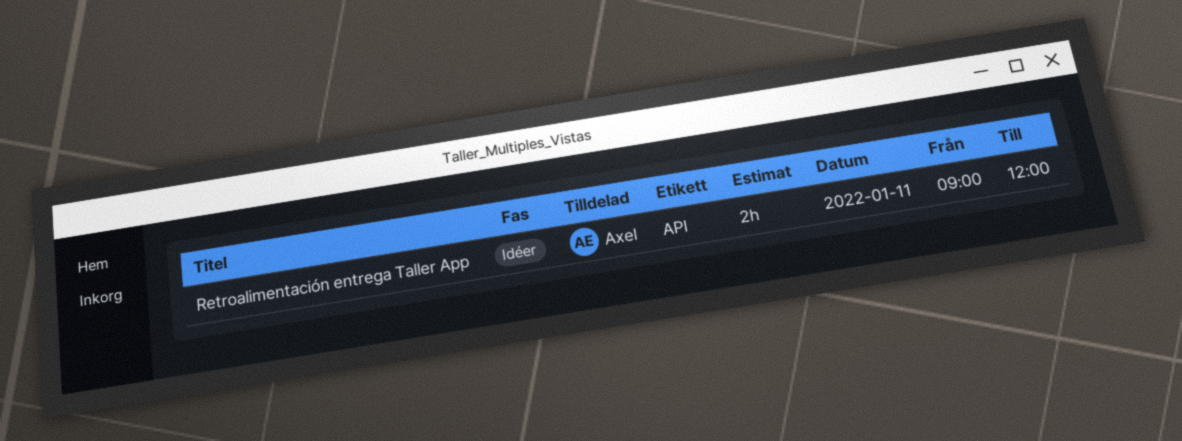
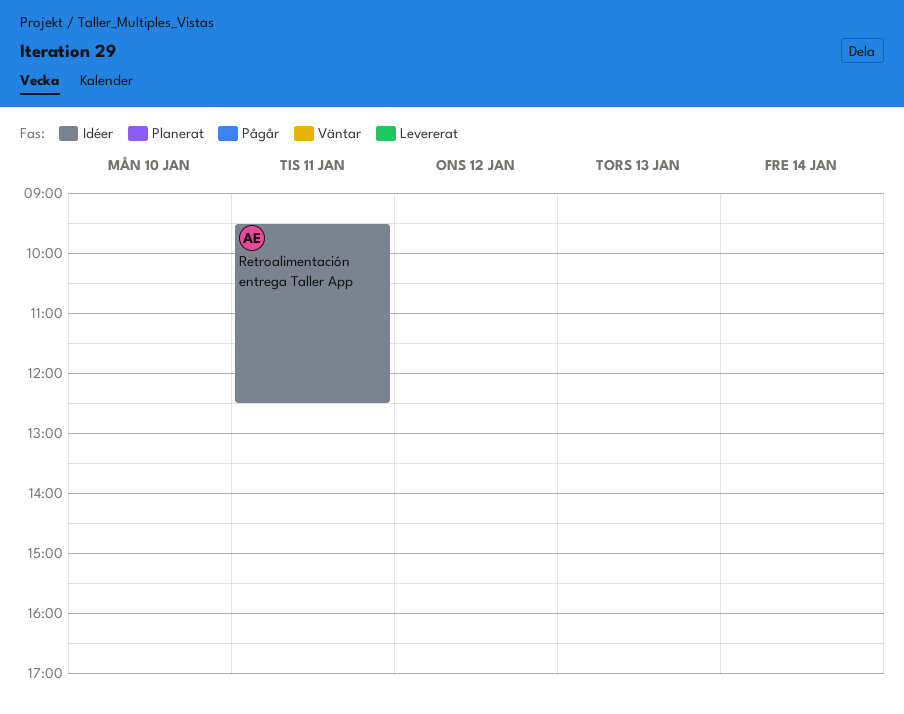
Retroalimentación entrega Taller App, begins: 09:00 -> 09:30
Retroalimentación entrega Taller App, ends: 12:00 -> 12:30

